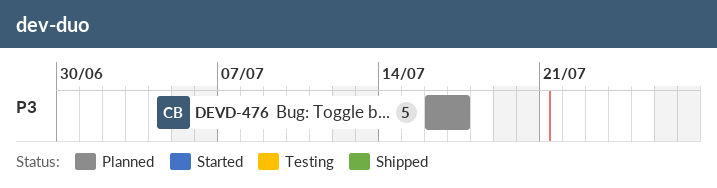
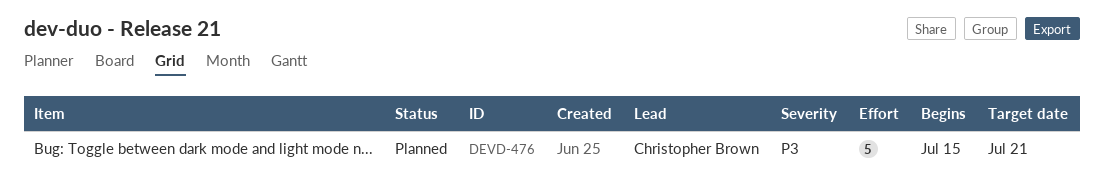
DEVD-476, start: Jul 16 -> Jul 15
DEVD-476, due: Jul 17 -> Jul 21

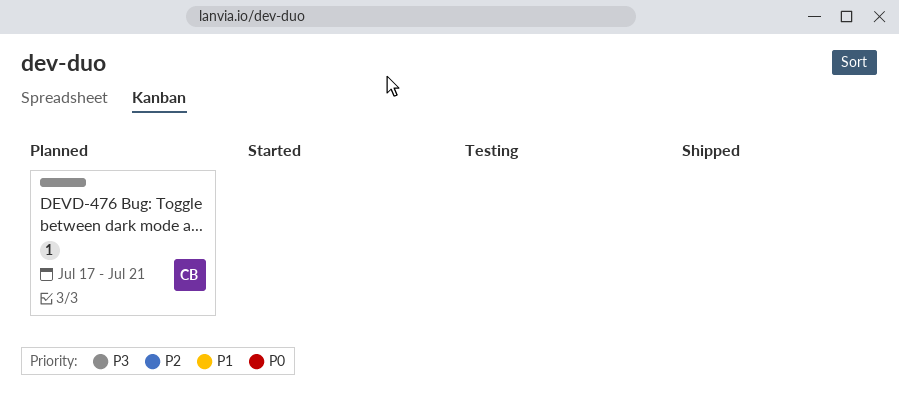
DEVD-476, estimate: 5 -> 1
DEVD-476, start: Jul 15 -> Jul 17

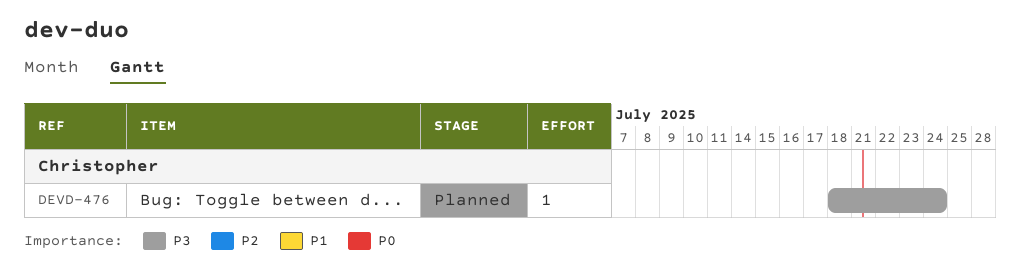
DEVD-476, start: Jul 17 -> Jul 18
DEVD-476, due: Jul 21 -> Jul 24

